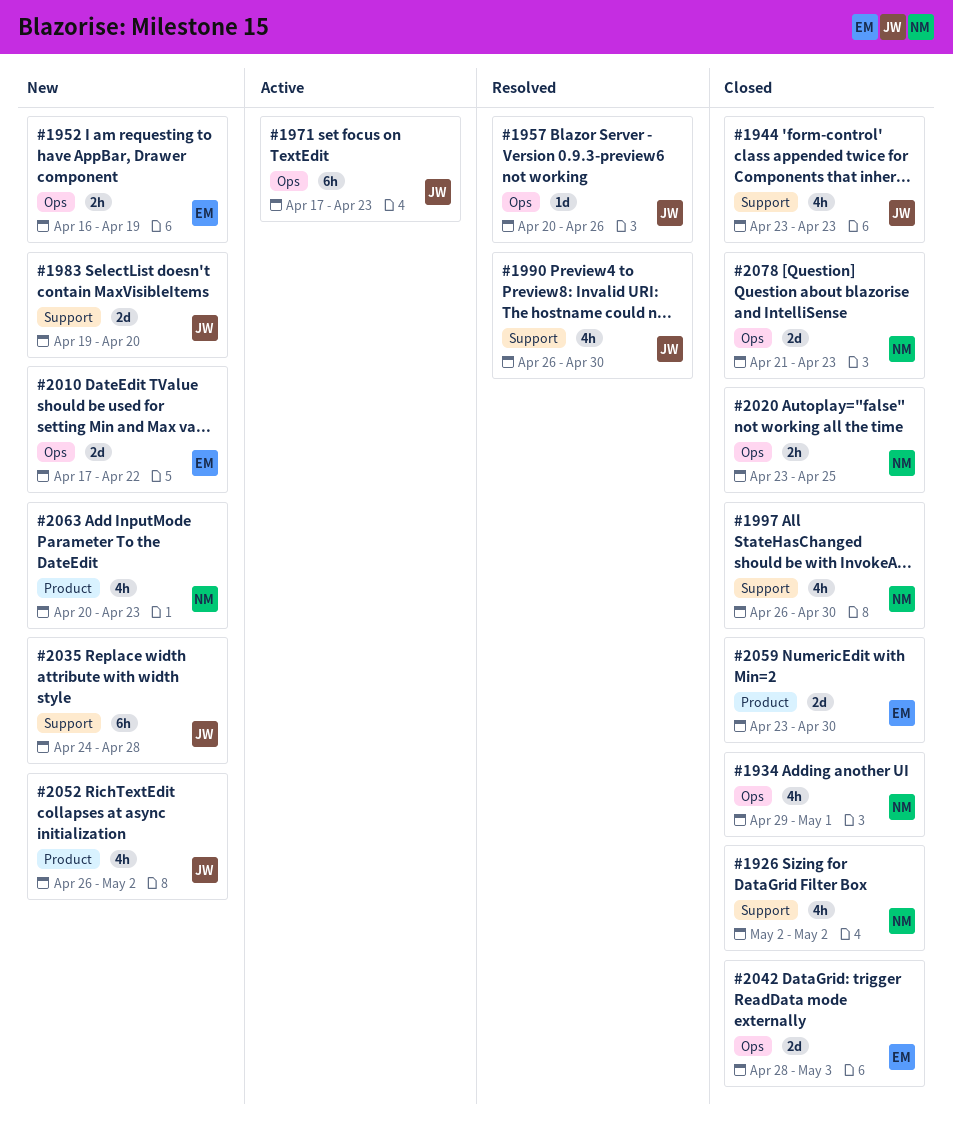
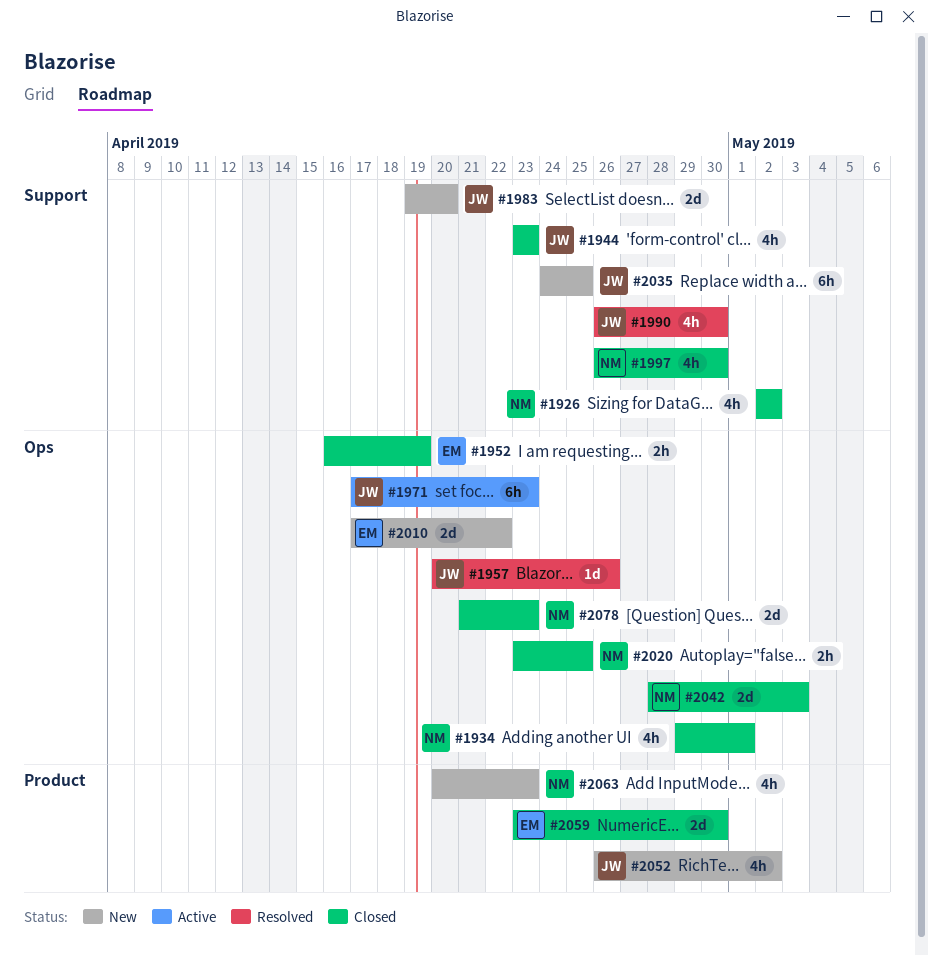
#1952, status: New -> Closed
#2035, due: Apr 28 -> Apr 25
#2042, owner: EM -> NM

